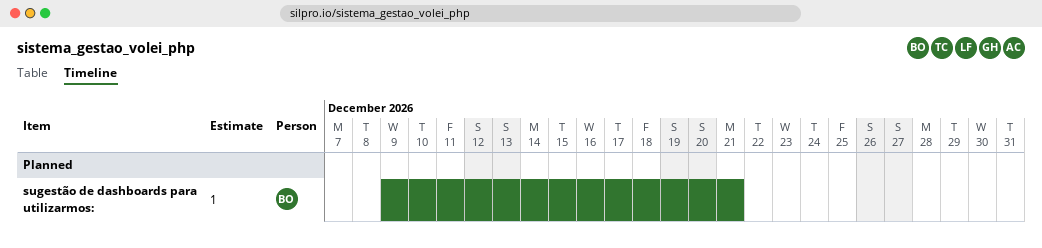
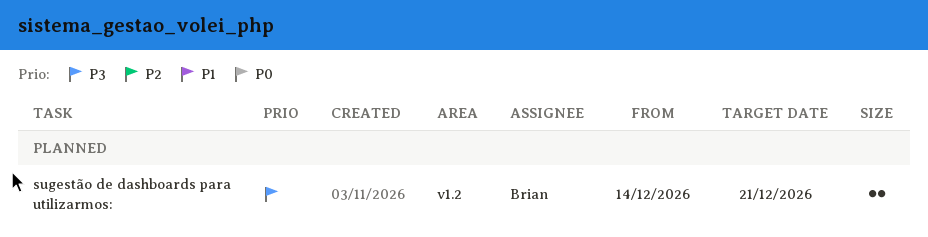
sugestão de dashboards para utilizarmos:, estimate: 1 -> 2
sugestão de dashboards para utilizarmos:, start: Dec 9 -> Dec 14

